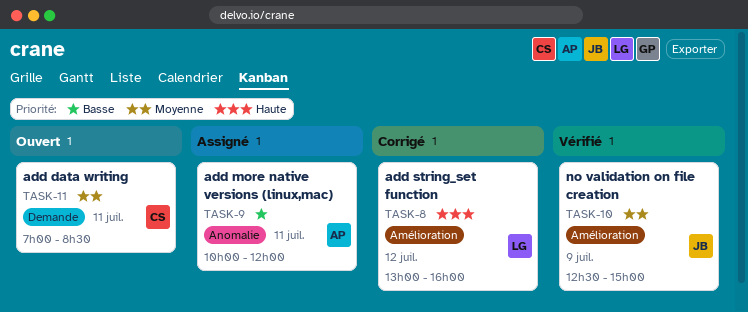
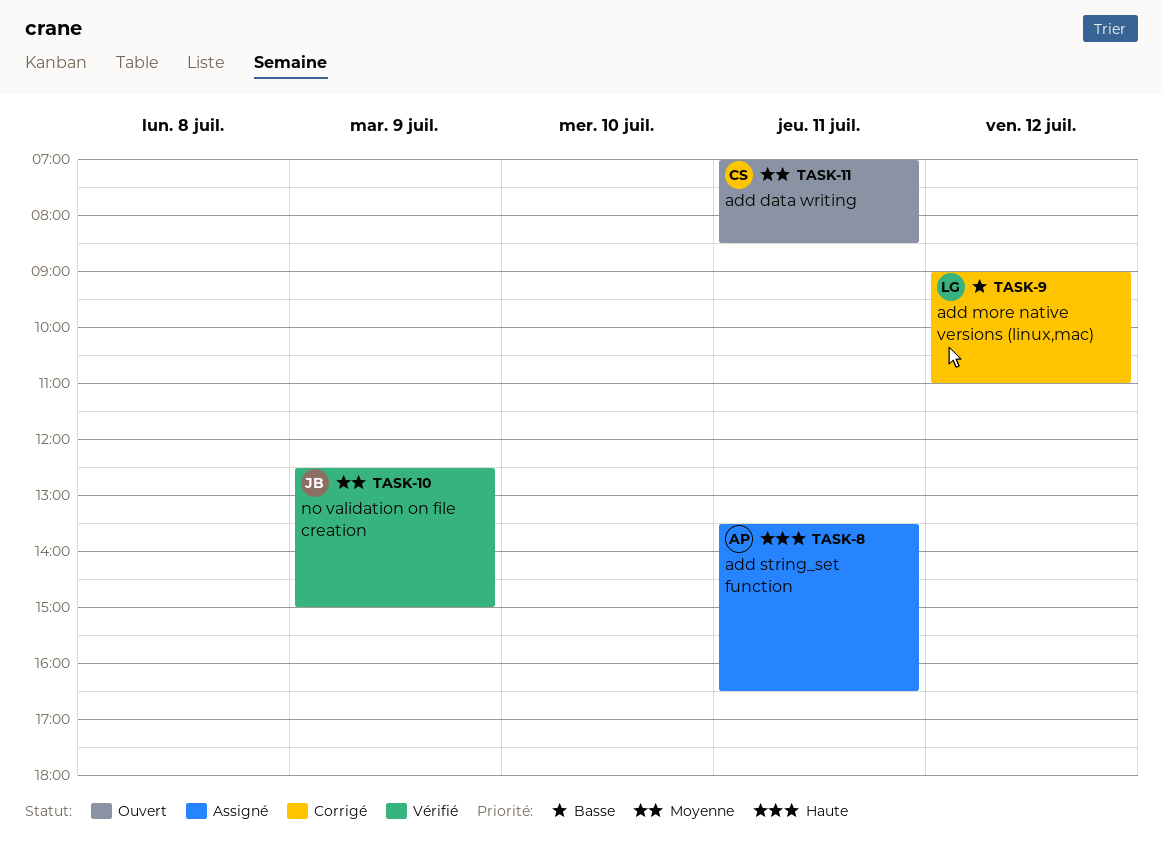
TASK-8, status: Corrigé -> Assigné
TASK-8, owner: LG -> AP
TASK-8, day: Jul 12 -> Jul 11
TASK-8, begins: 13:00 -> 13:30
TASK-8, ends: 16:00 -> 16:30
TASK-9, status: Assigné -> Corrigé
TASK-9, owner: AP -> LG
TASK-9, day: Jul 11 -> Jul 12
TASK-9, begins: 10:00 -> 09:00
TASK-9, ends: 12:00 -> 11:00

